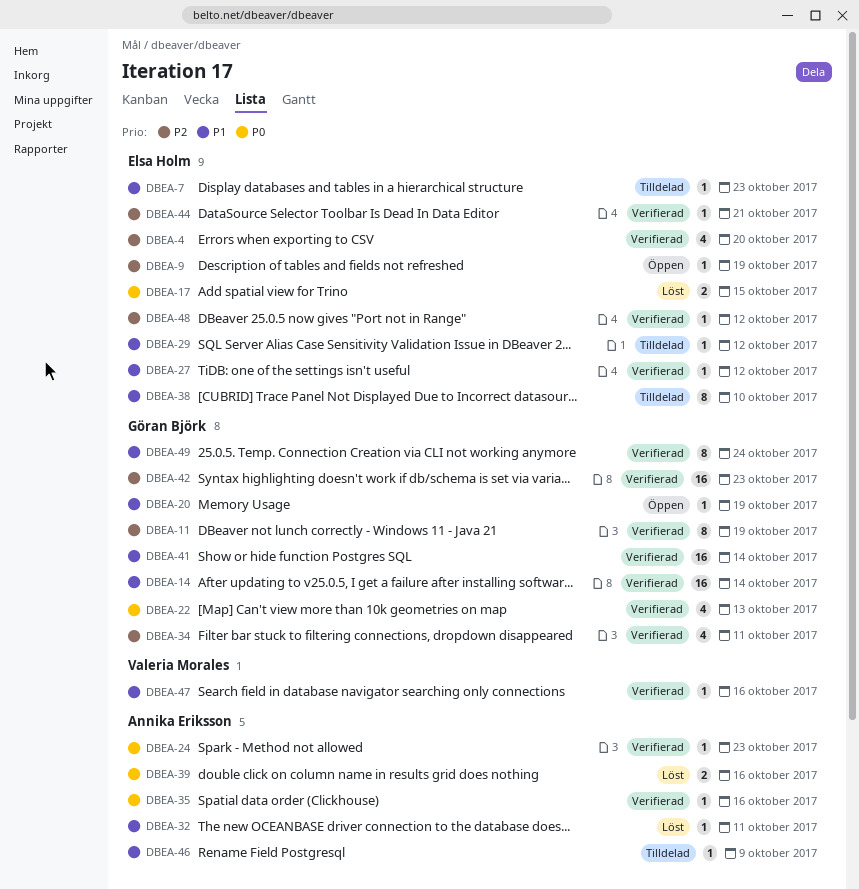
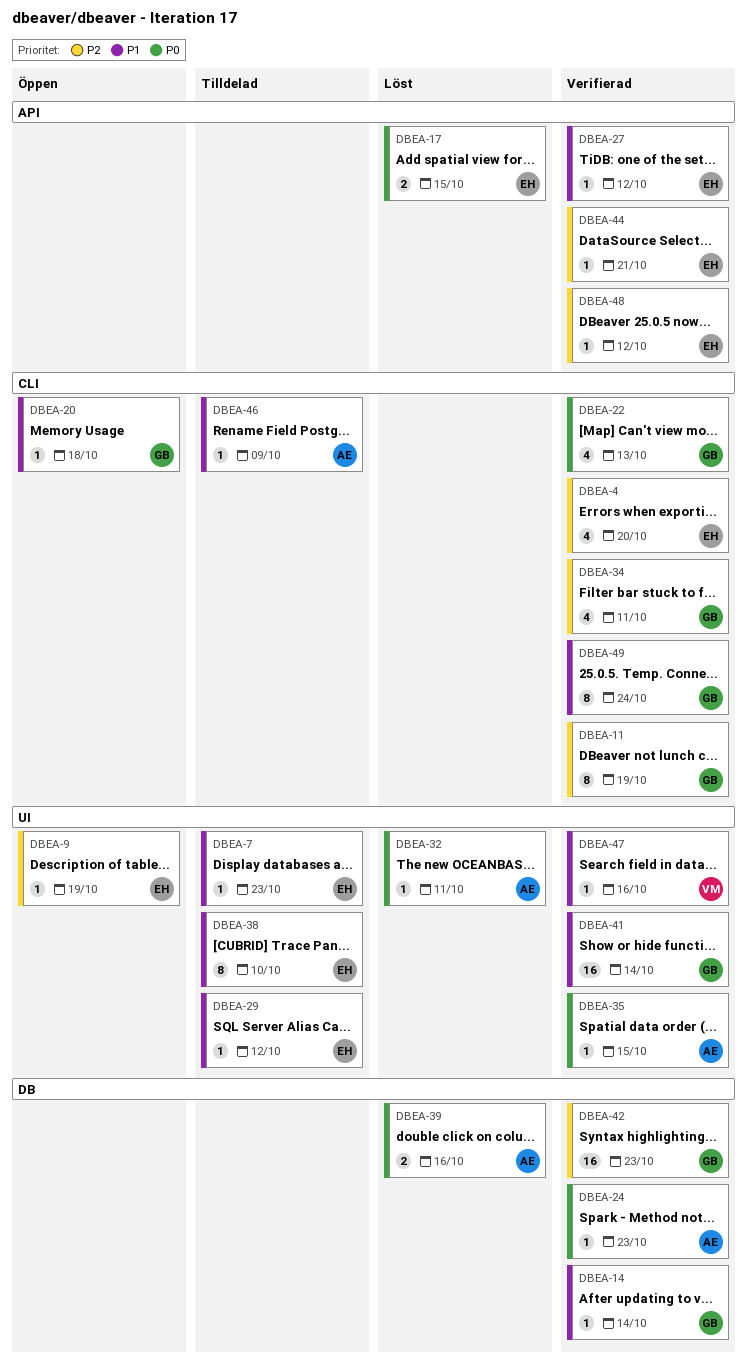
DBEA-14, estimate: 16 -> 1
DBEA-20, due: Oct 19 -> Oct 18
DBEA-32, priority: P1 -> P0
DBEA-35, due: Oct 16 -> Oct 15

